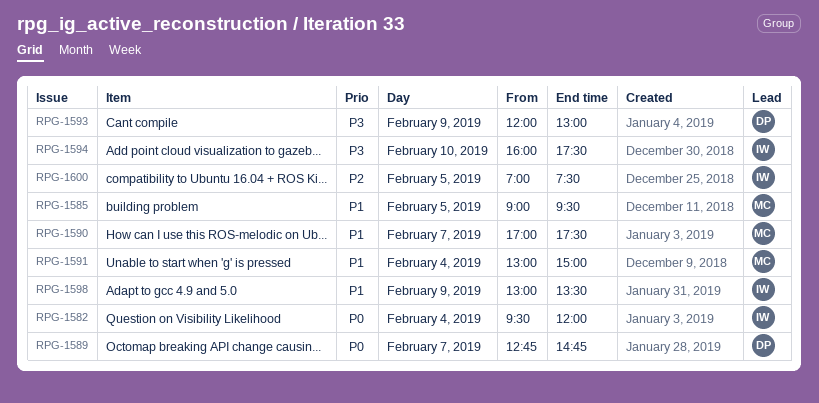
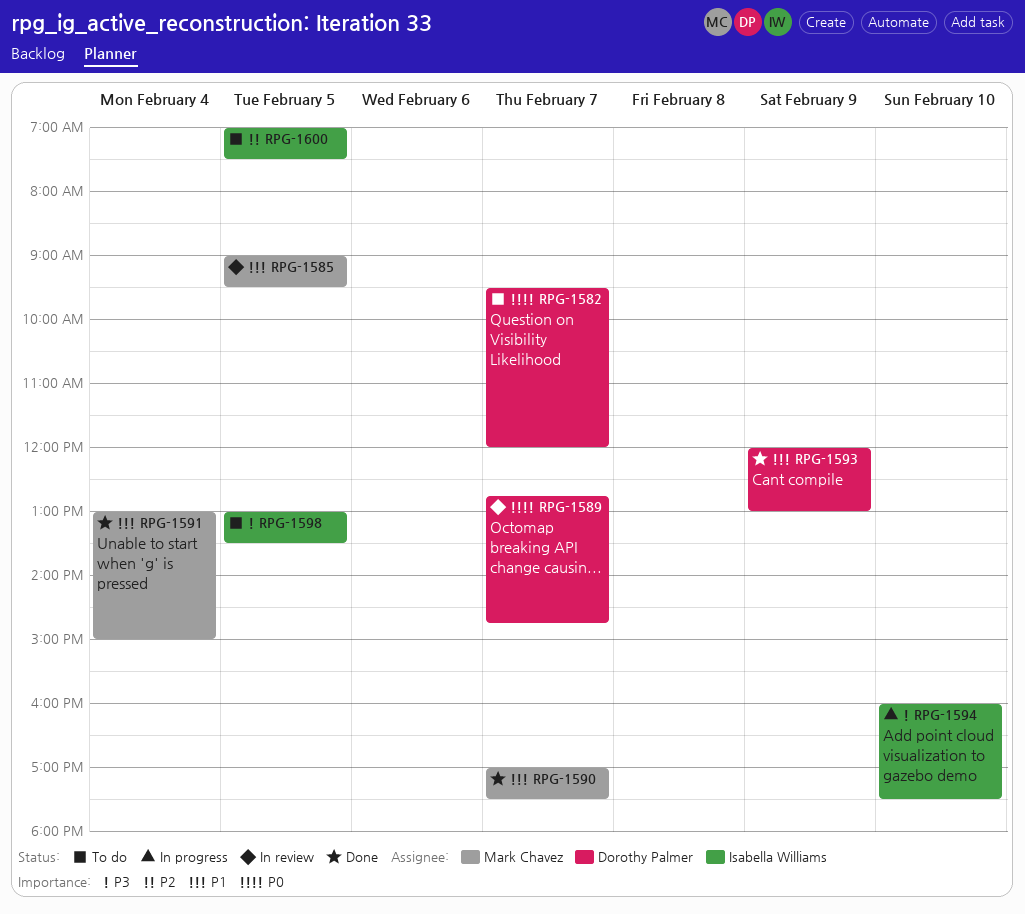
RPG-1582, owner: Isabella Williams -> Dorothy Palmer
RPG-1582, day: Feb 4 -> Feb 7
RPG-1593, priority: P3 -> P1
RPG-1598, priority: P1 -> P3
RPG-1598, day: Feb 9 -> Feb 5

